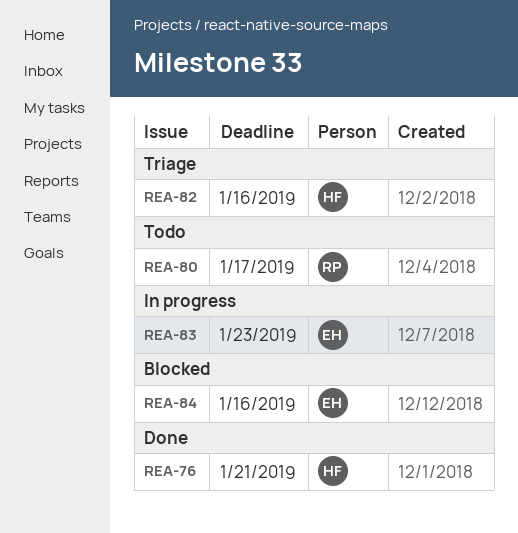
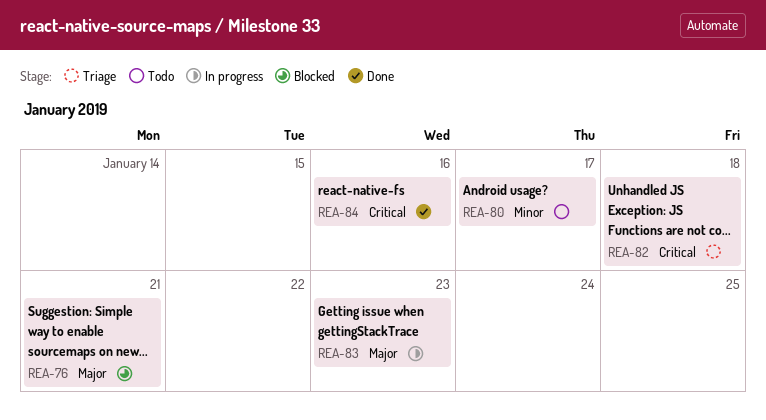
REA-76, status: Done -> Blocked
REA-82, due: Jan 16 -> Jan 18
REA-84, status: Blocked -> Done

